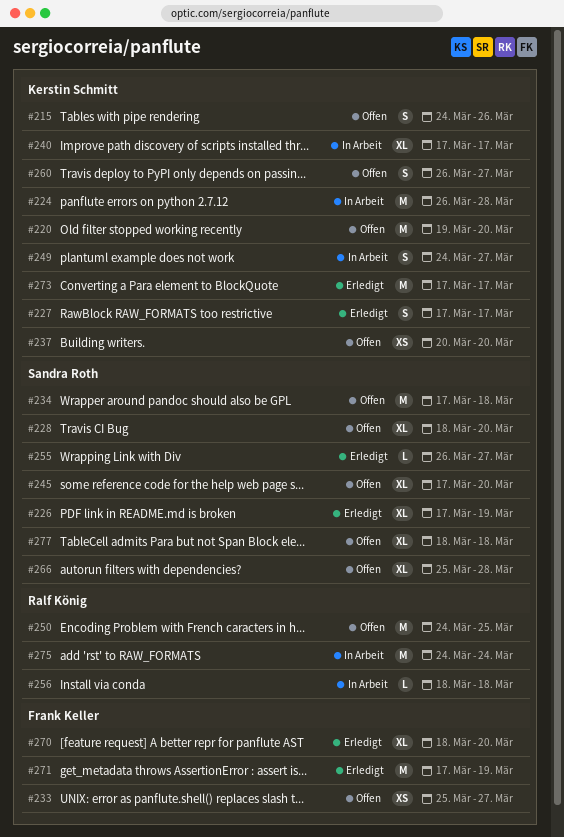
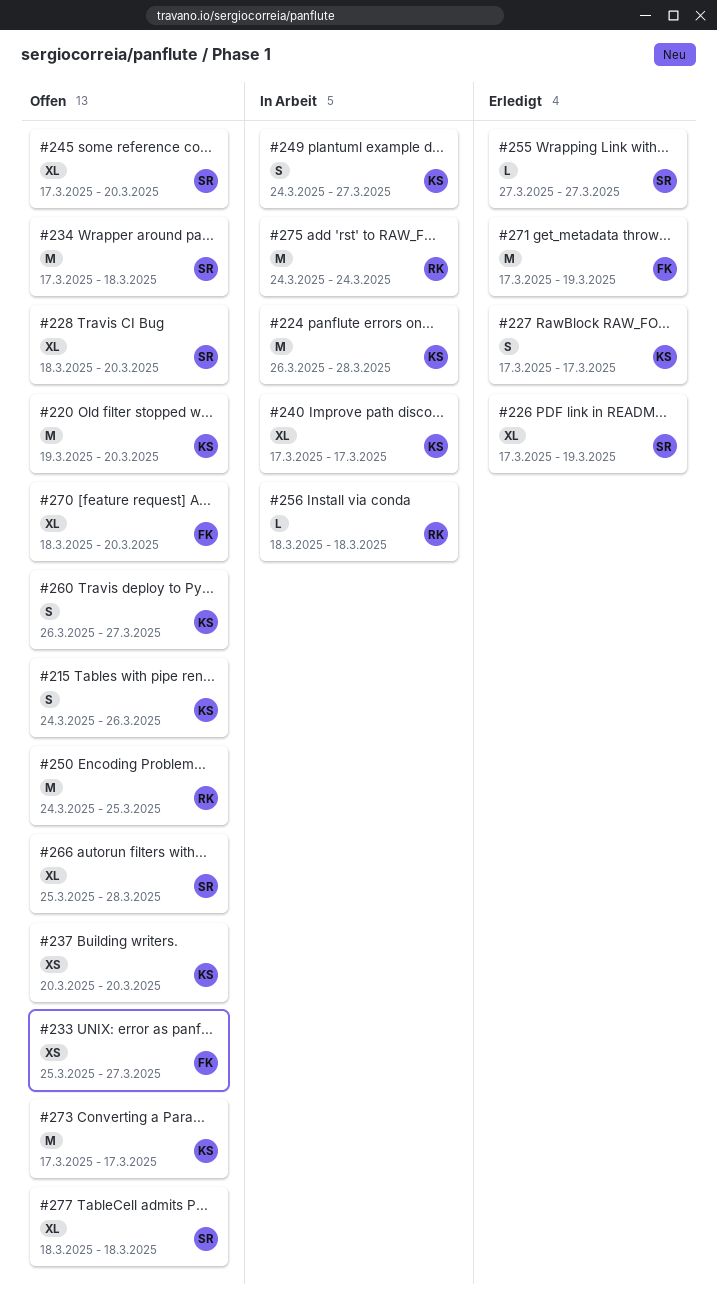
#255, start: Mar 26 -> Mar 27
#270, status: Erledigt -> Offen
#273, status: Erledigt -> Offen

